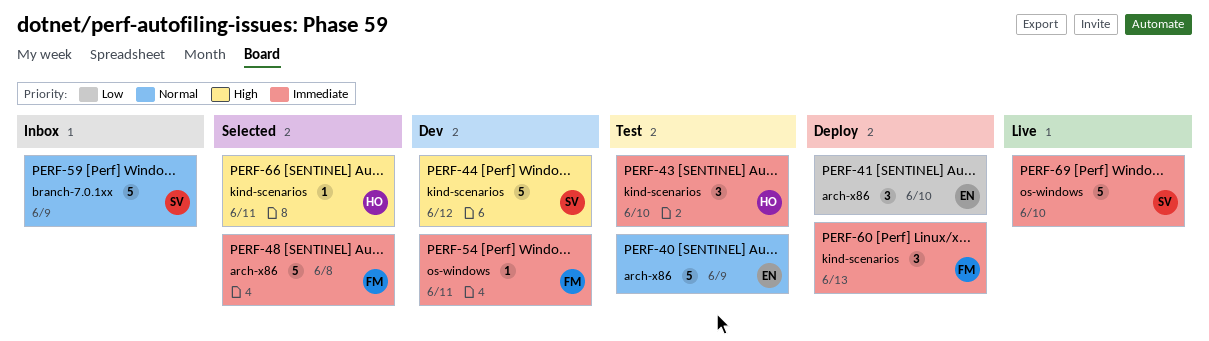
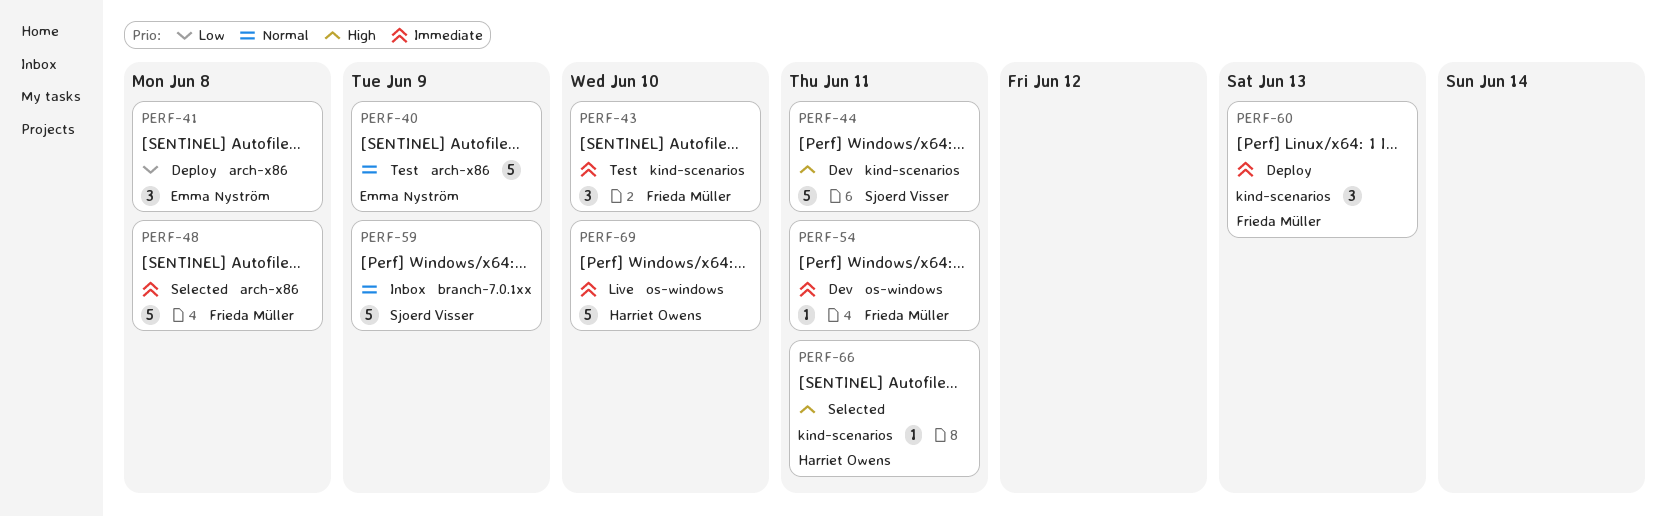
PERF-41, due: Jun 10 -> Jun 8
PERF-43, owner: Harriet Owens -> Frieda Müller
PERF-44, due: Jun 12 -> Jun 11
PERF-69, owner: Sjoerd Visser -> Harriet Owens

